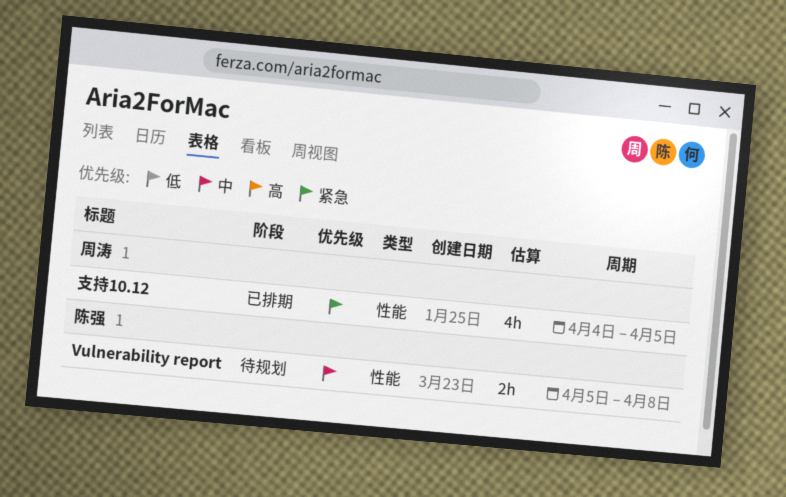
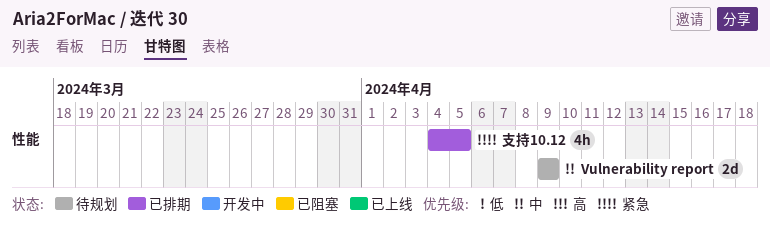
Vulnerability report, estimate: 2h -> 2d
Vulnerability report, start: Apr 5 -> Apr 9
Vulnerability report, due: Apr 8 -> Apr 9

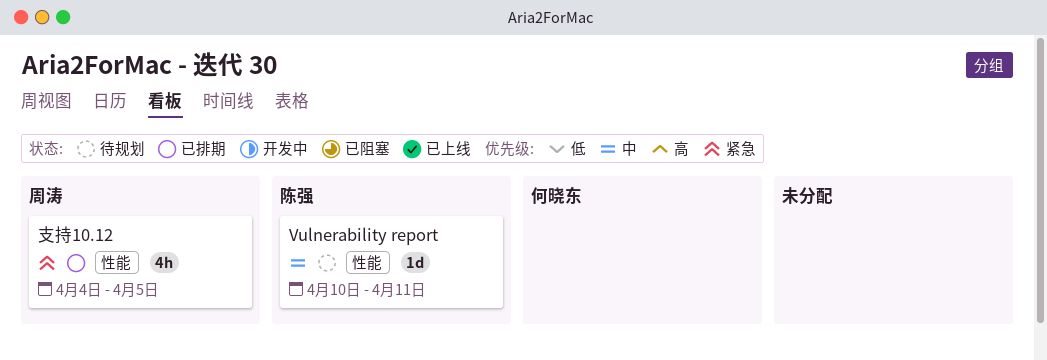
Vulnerability report, estimate: 2d -> 1d
Vulnerability report, start: Apr 9 -> Apr 10
Vulnerability report, due: Apr 9 -> Apr 11

